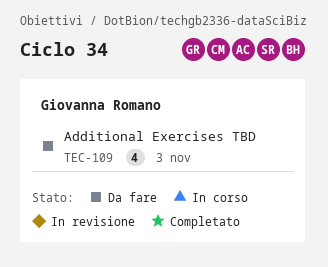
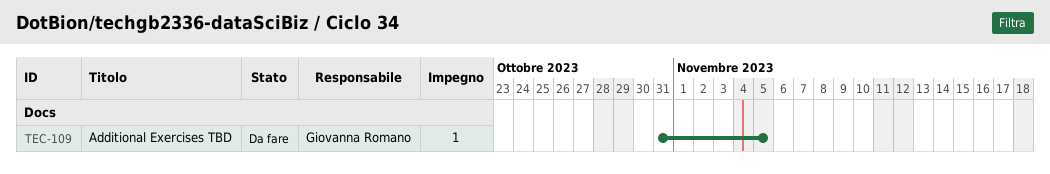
TEC-109, estimate: 4 -> 1
TEC-109, due: Nov 3 -> Nov 5

